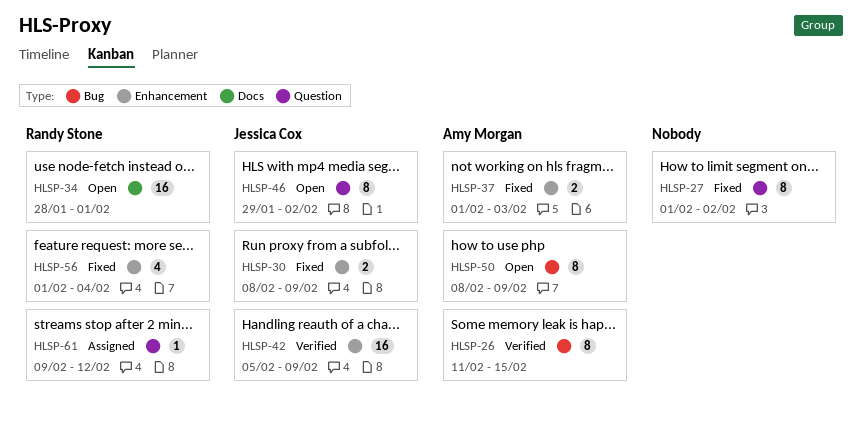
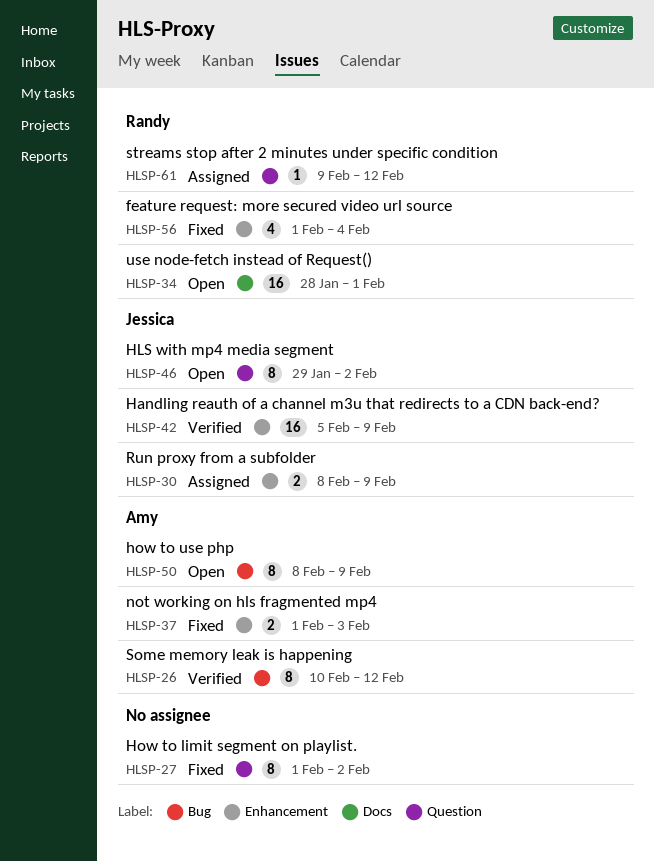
HLSP-26, start: Feb 11 -> Feb 10
HLSP-26, due: Feb 15 -> Feb 12
HLSP-30, status: Fixed -> Assigned

